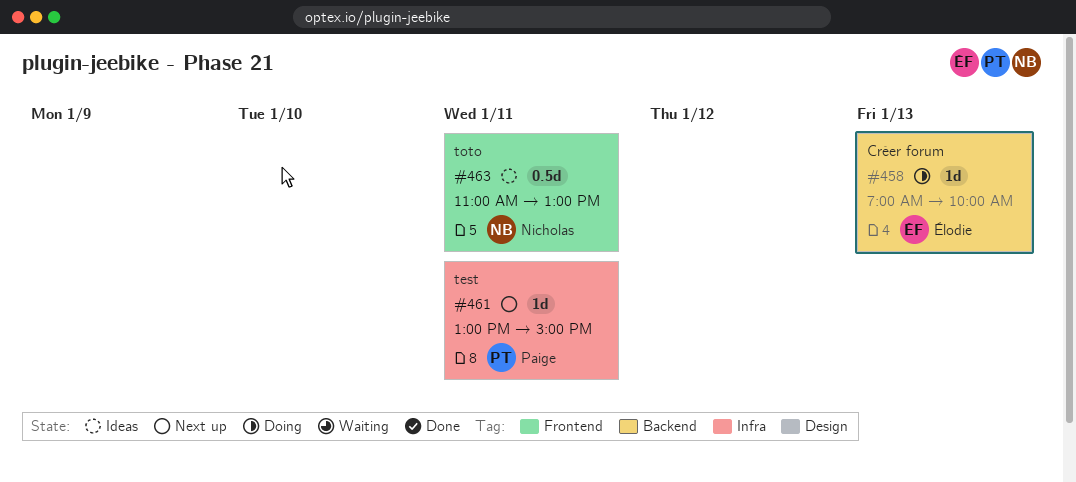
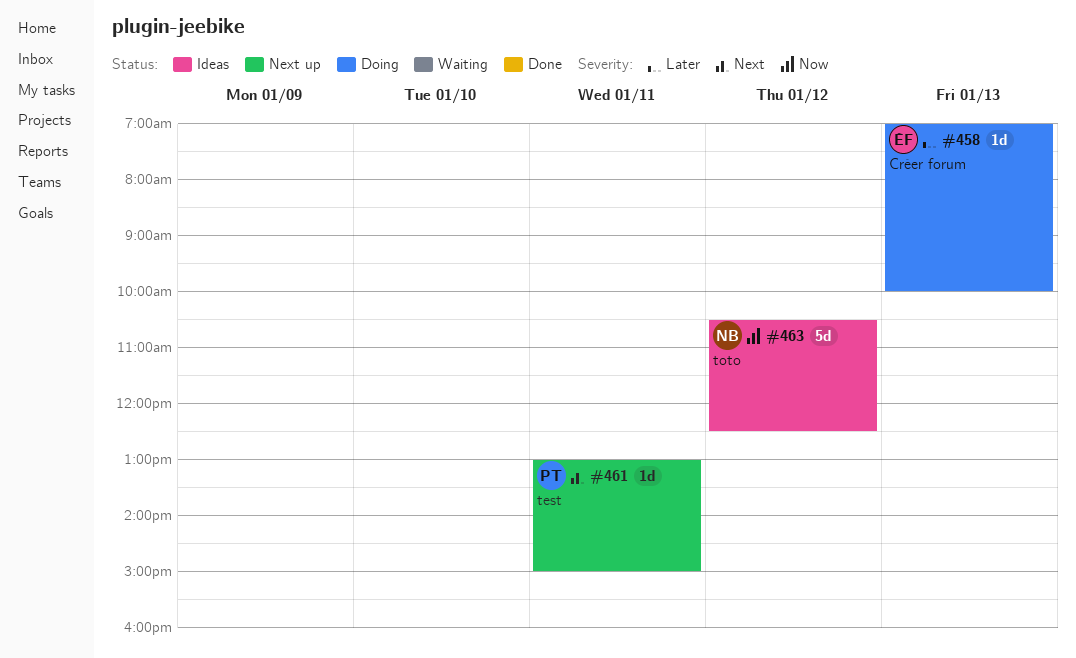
#463, estimate: 0.5d -> 5d
#463, day: Jan 11 -> Jan 12
#463, begins: 11:00 -> 10:30
#463, ends: 13:00 -> 12:30

